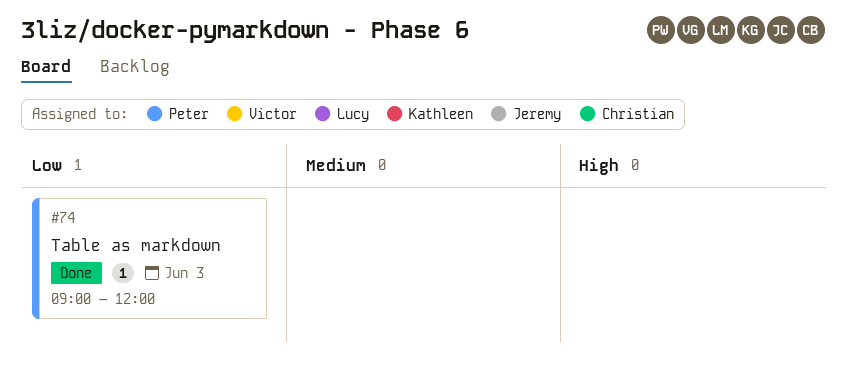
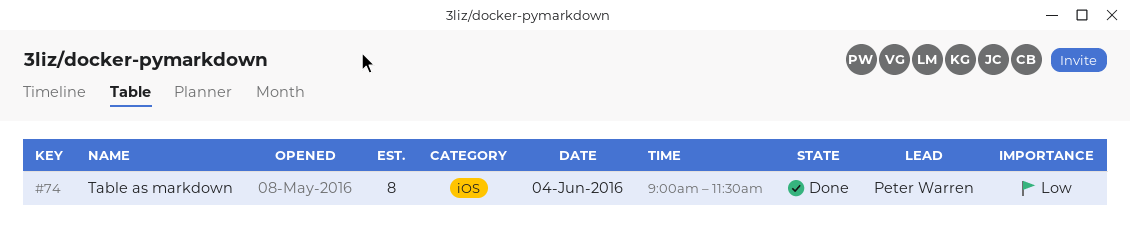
#74, estimate: 1 -> 8
#74, day: Jun 3 -> Jun 4
#74, ends: 12:00 -> 11:30

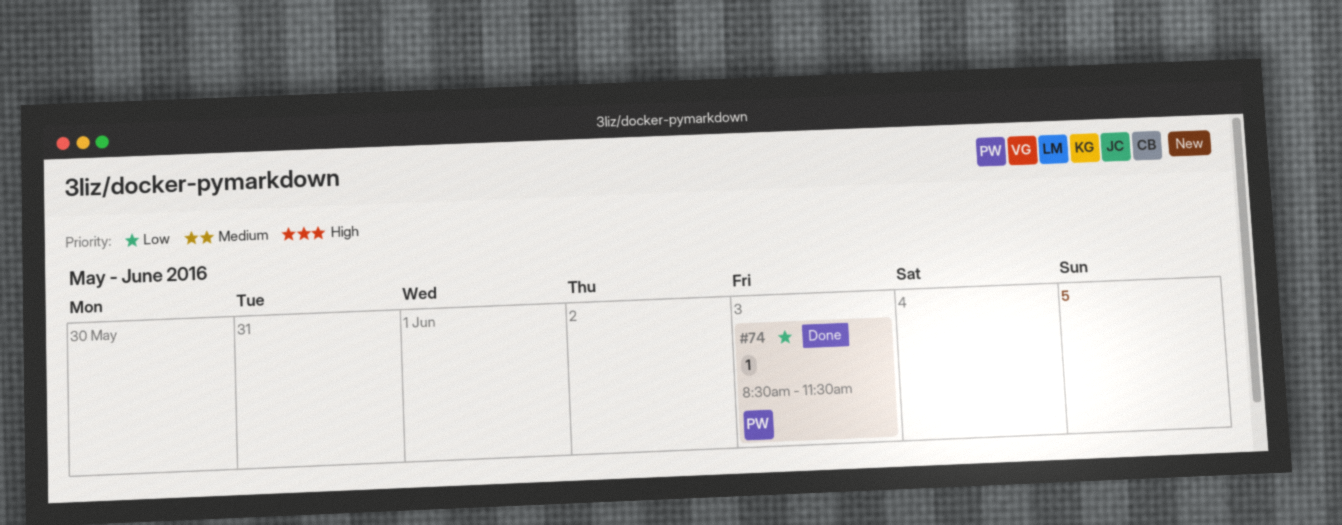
#74, estimate: 8 -> 1
#74, day: Jun 4 -> Jun 3
#74, begins: 09:00 -> 08:30

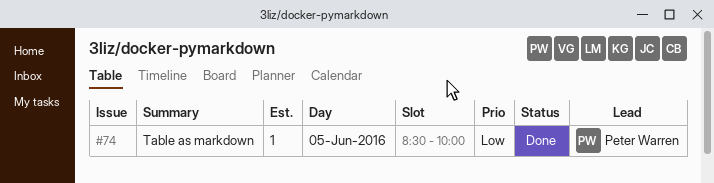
#74, day: Jun 3 -> Jun 5
#74, ends: 11:30 -> 10:00

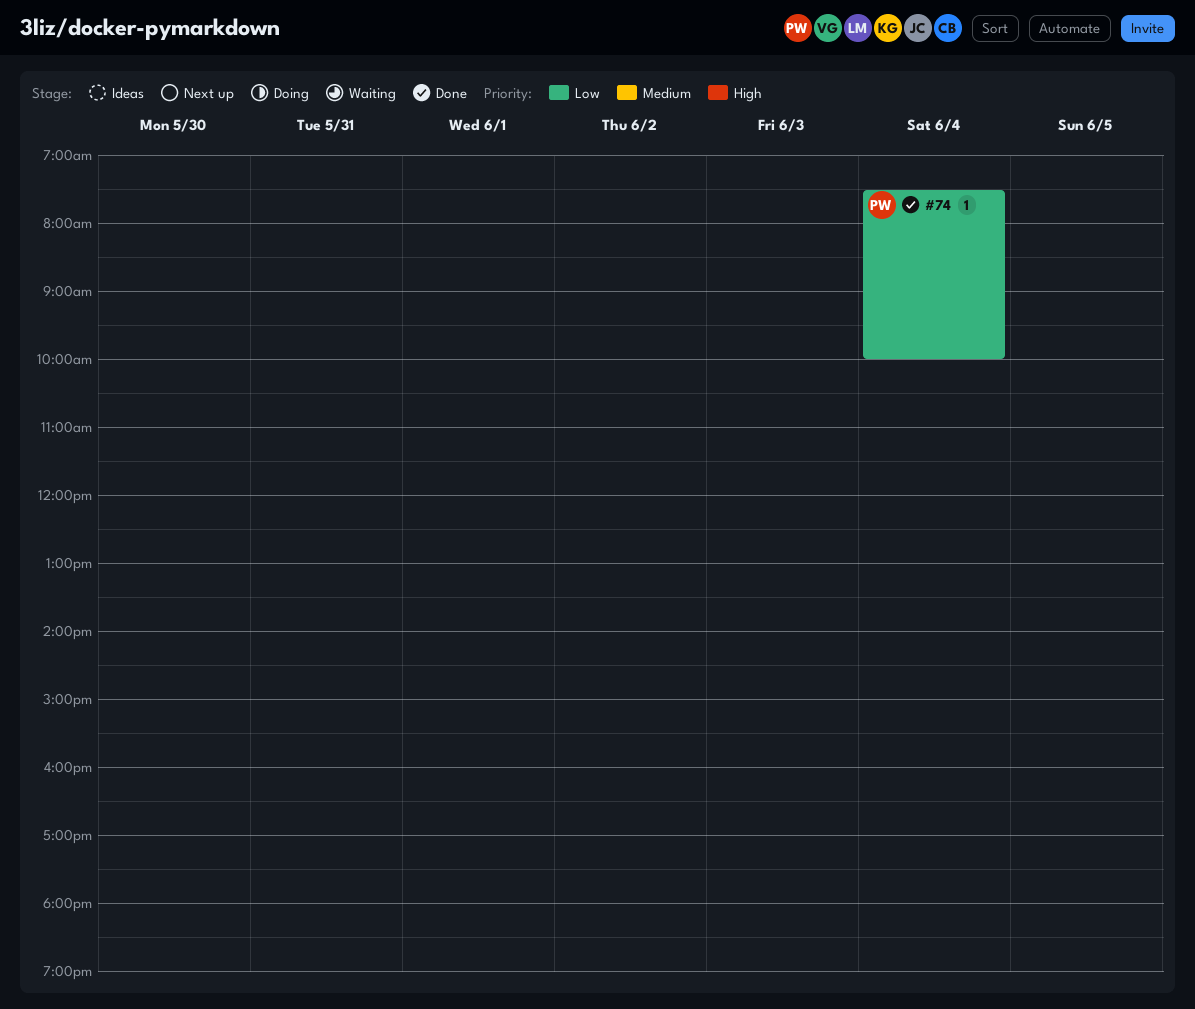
#74, day: Jun 5 -> Jun 4
#74, begins: 08:30 -> 07:30

